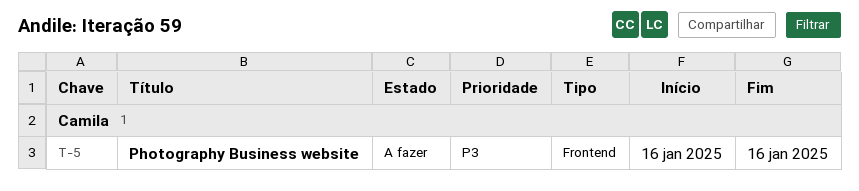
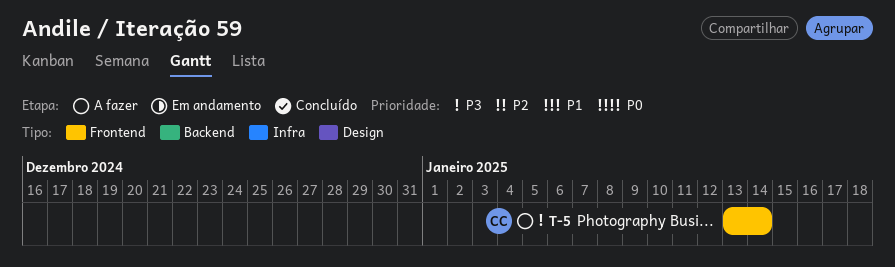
T-5, start: Jan 16 -> Jan 13
T-5, due: Jan 16 -> Jan 14

